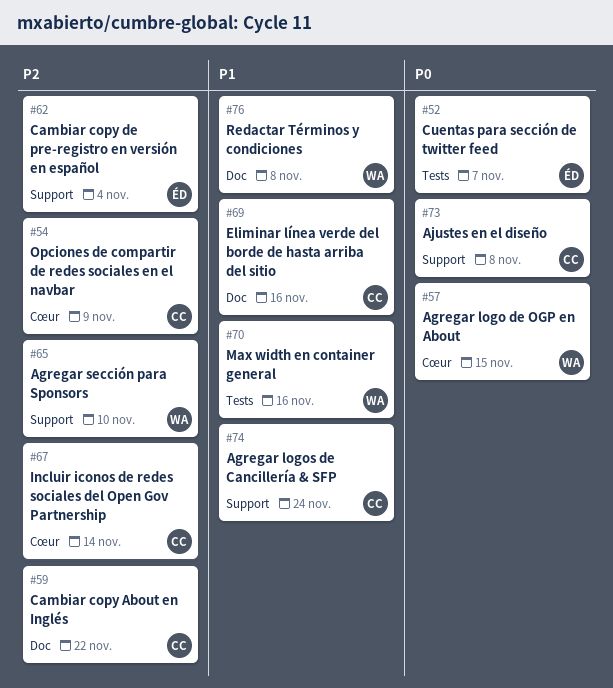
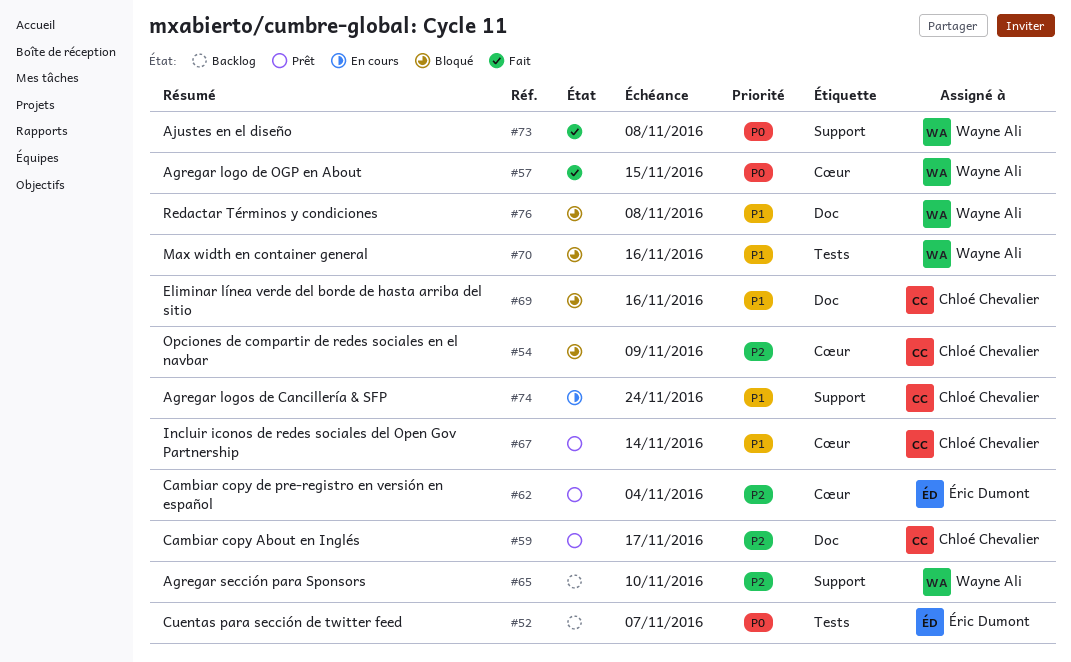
#59, due: Nov 22 -> Nov 17
#62, label: Support -> Cœur
#67, priority: P2 -> P1
#73, owner: Chloé Chevalier -> Wayne Ali

